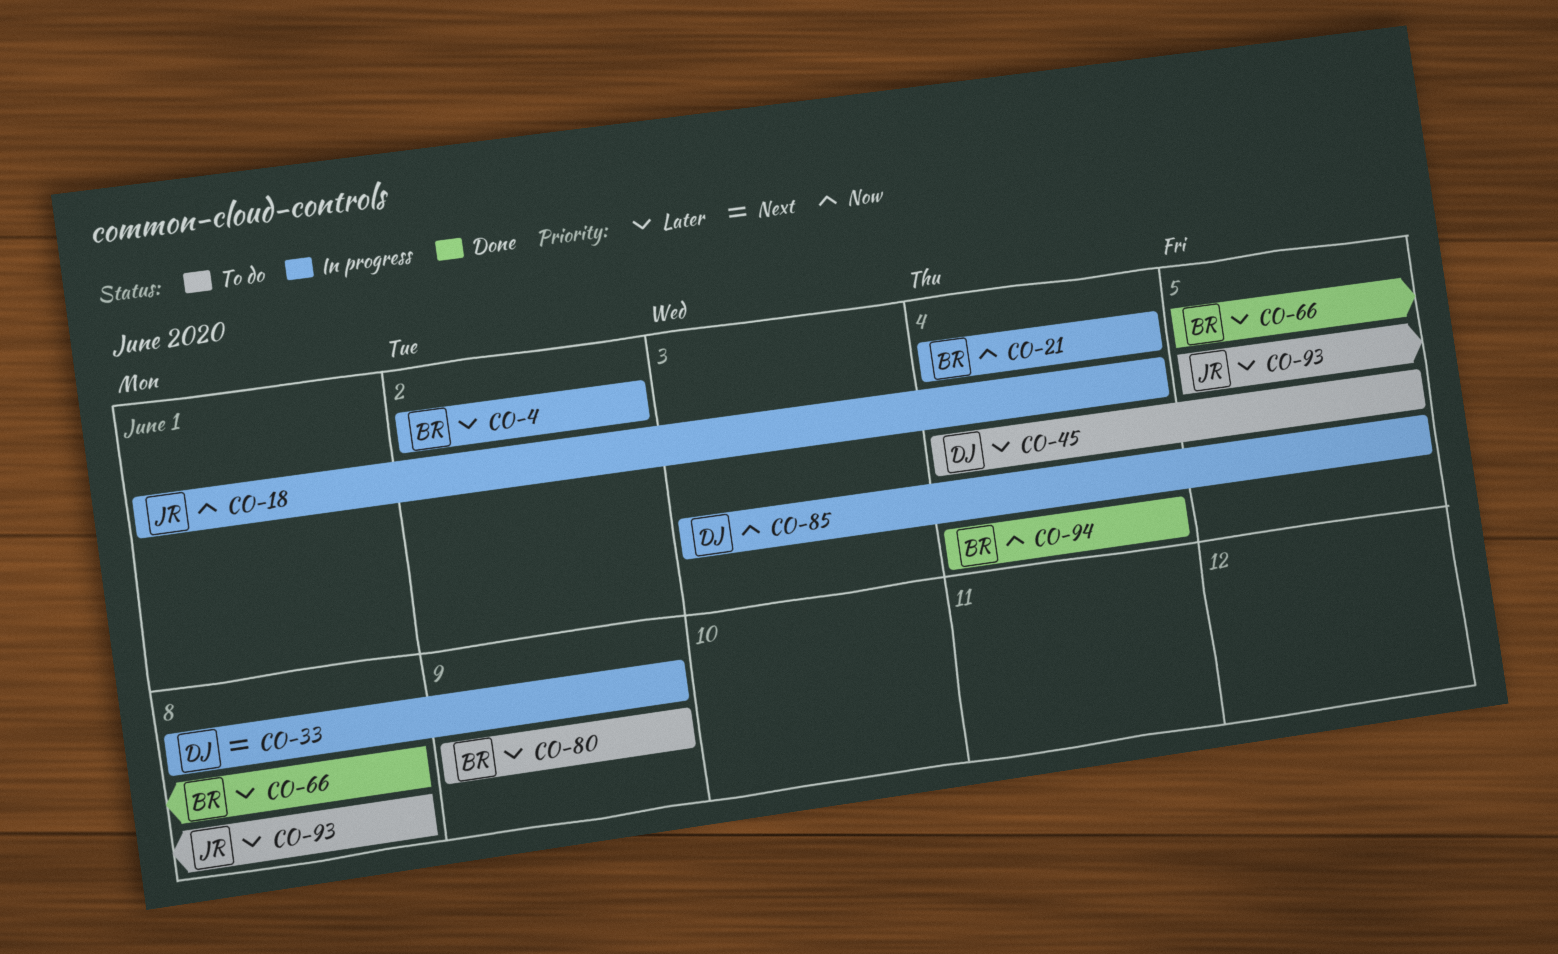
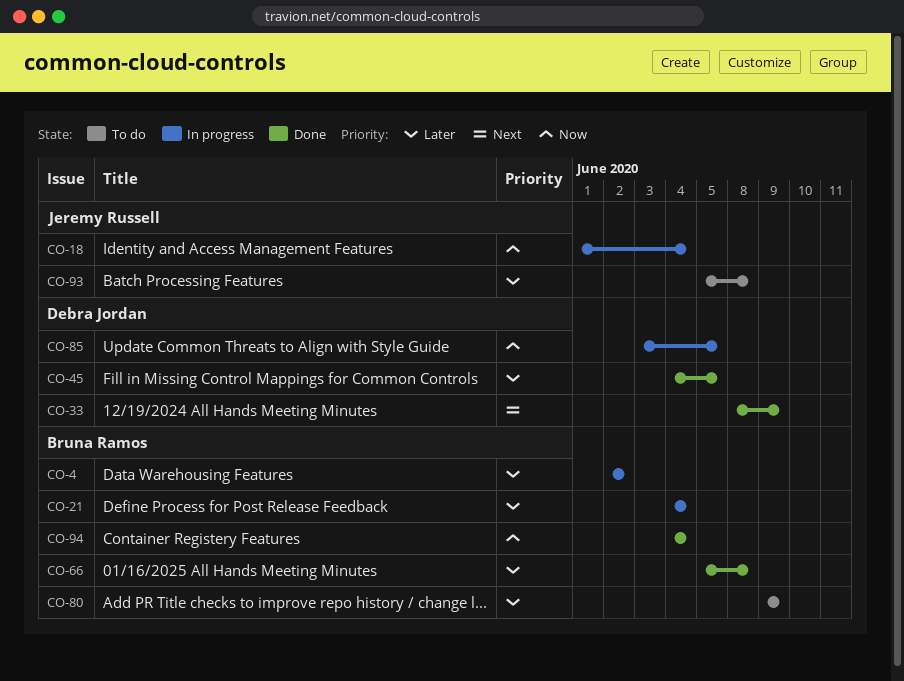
CO-21, priority: Now -> Later
CO-33, status: In progress -> Done
CO-45, status: To do -> Done

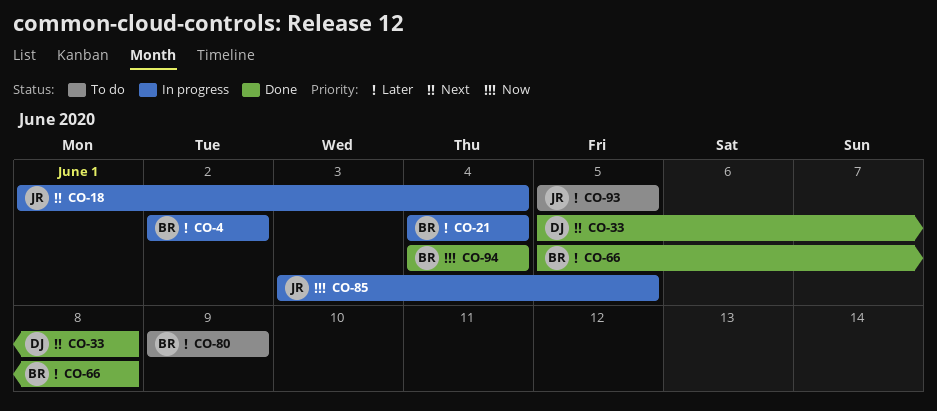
CO-18, priority: Now -> Next
CO-33, start: Jun 8 -> Jun 5
CO-33, due: Jun 9 -> Jun 8
CO-45: present -> none
CO-85, owner: Debra Jordan -> Jeremy Russell
CO-93, due: Jun 8 -> Jun 5

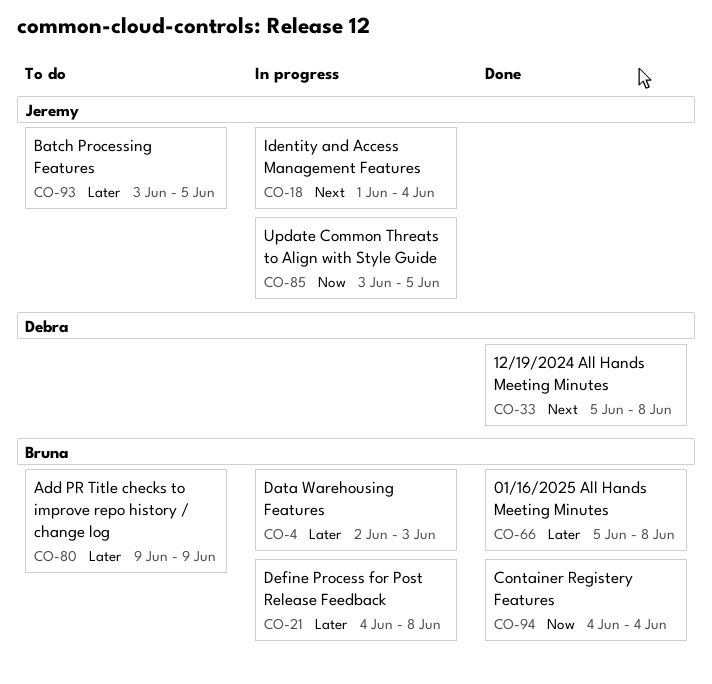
CO-4, due: Jun 2 -> Jun 3
CO-21, due: Jun 4 -> Jun 8
CO-93, start: Jun 5 -> Jun 3

